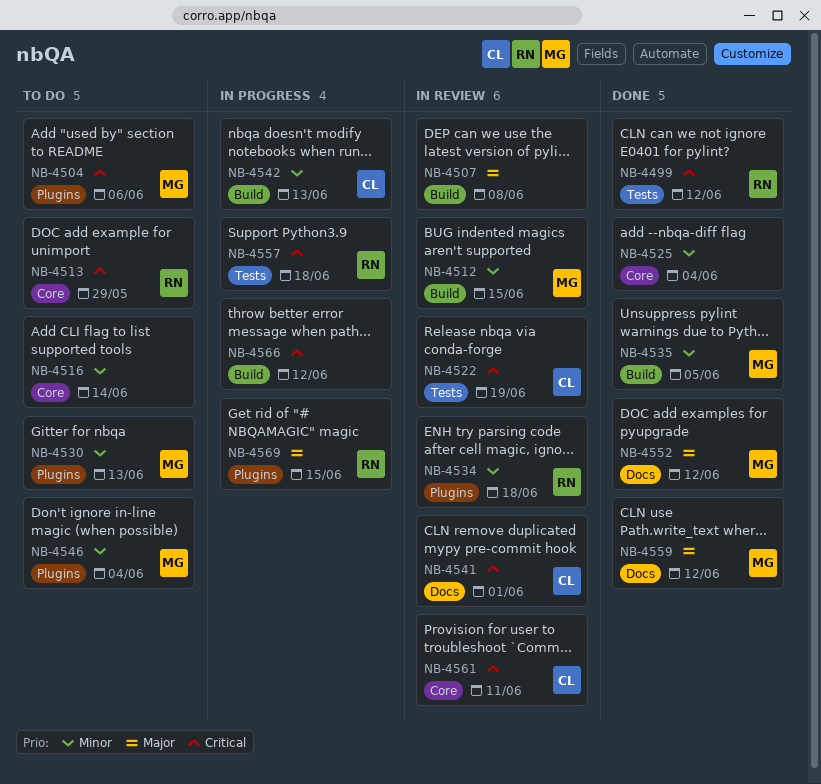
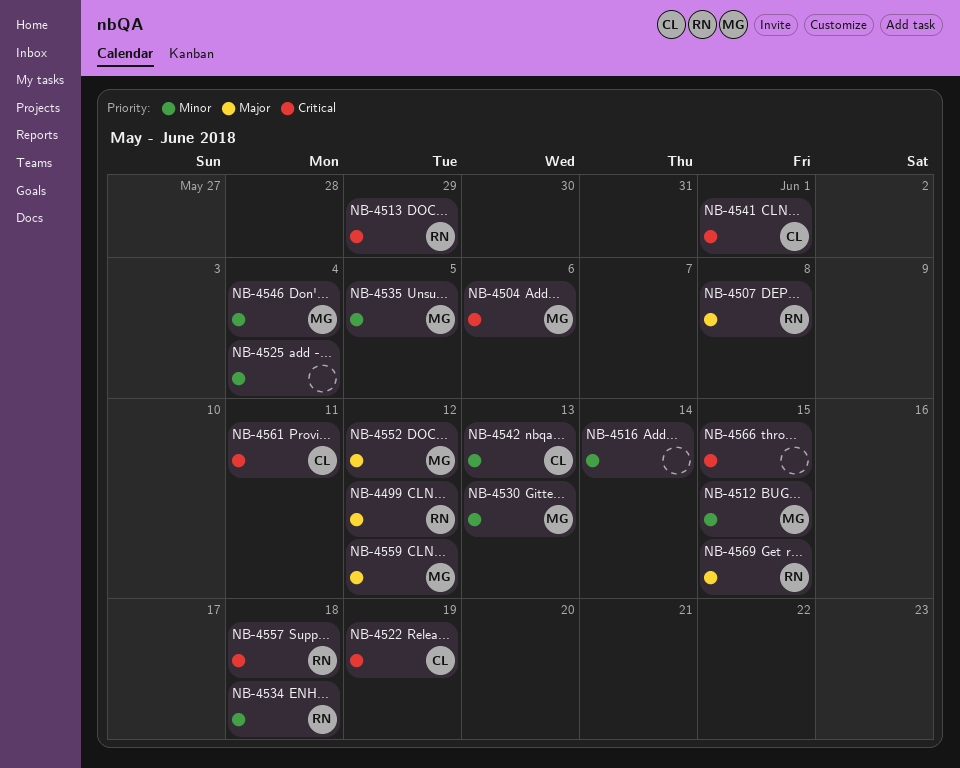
NB-4499, priority: Critical -> Major
NB-4507, owner: none -> RN
NB-4566, due: Jun 12 -> Jun 15

